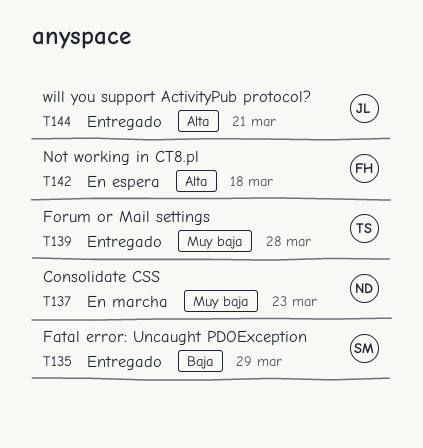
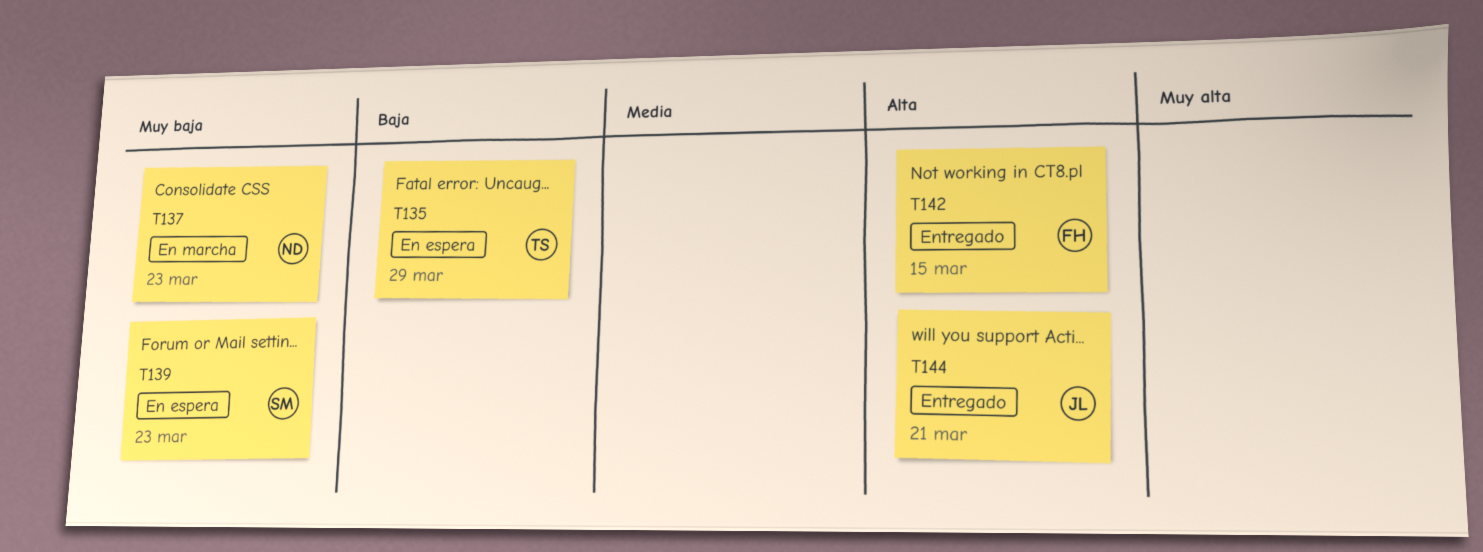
T135, status: Entregado -> En espera
T135, owner: SM -> TS
T139, status: Entregado -> En espera
T139, owner: TS -> SM
T139, due: Mar 28 -> Mar 23
T142, status: En espera -> Entregado
T142, due: Mar 18 -> Mar 15

